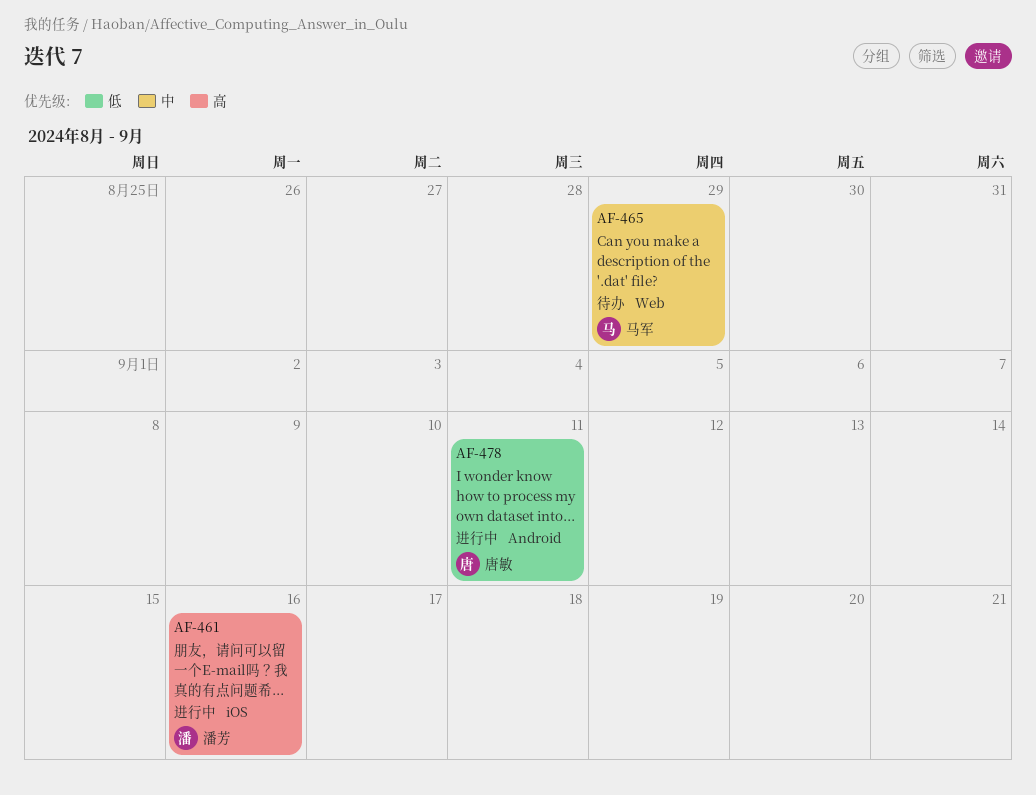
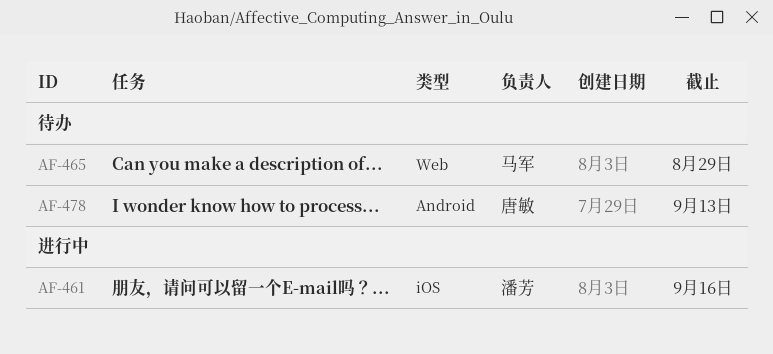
AF-478, status: 进行中 -> 待办
AF-478, due: Sep 11 -> Sep 13

